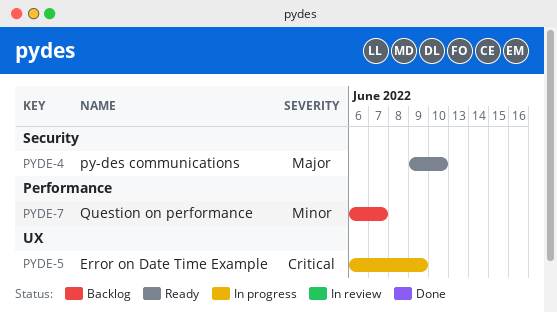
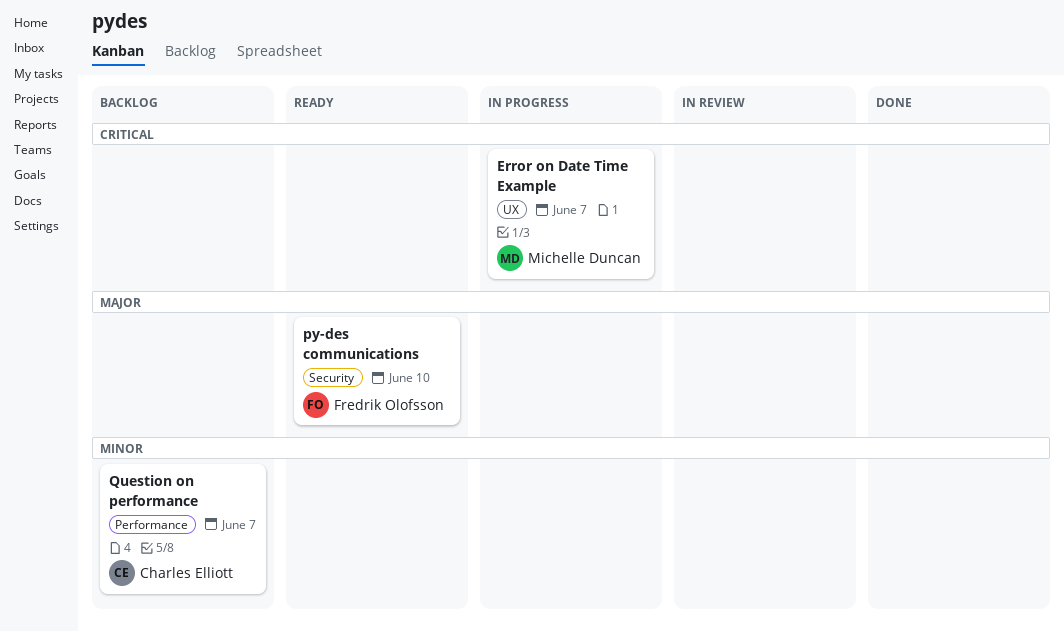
Error on Date Time Example, due: Jun 9 -> Jun 7

